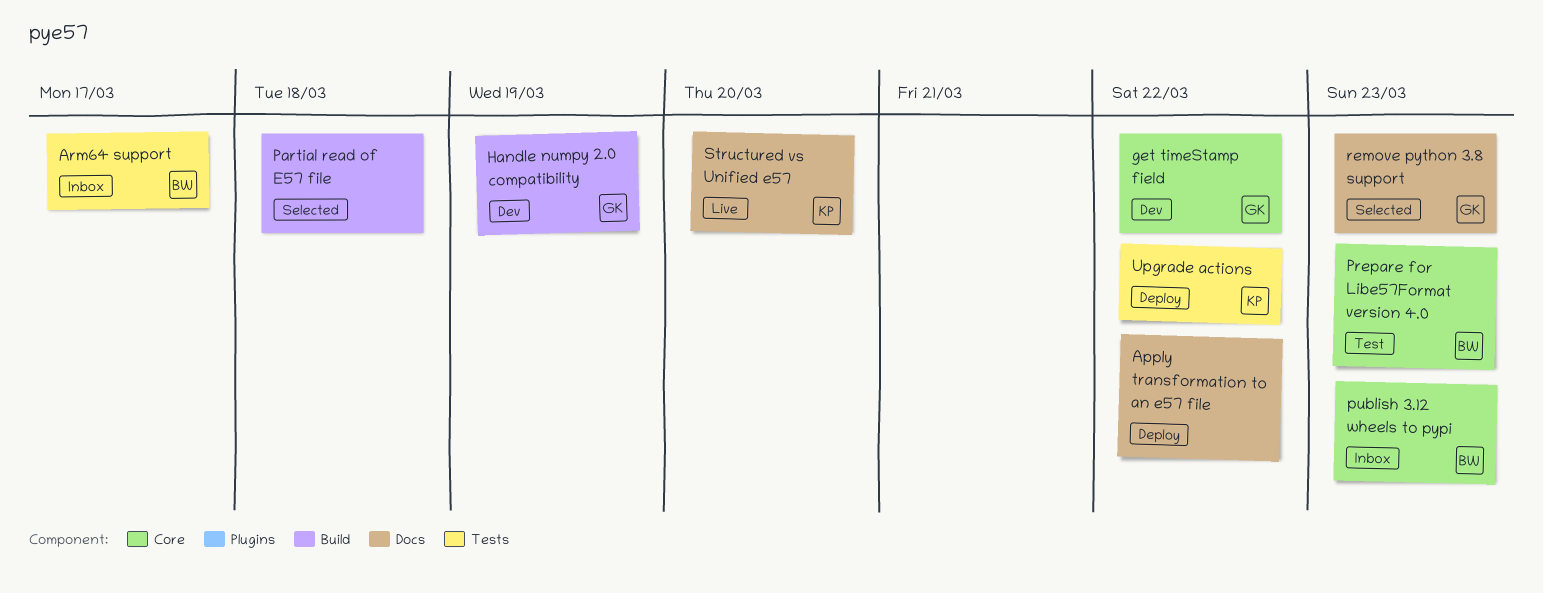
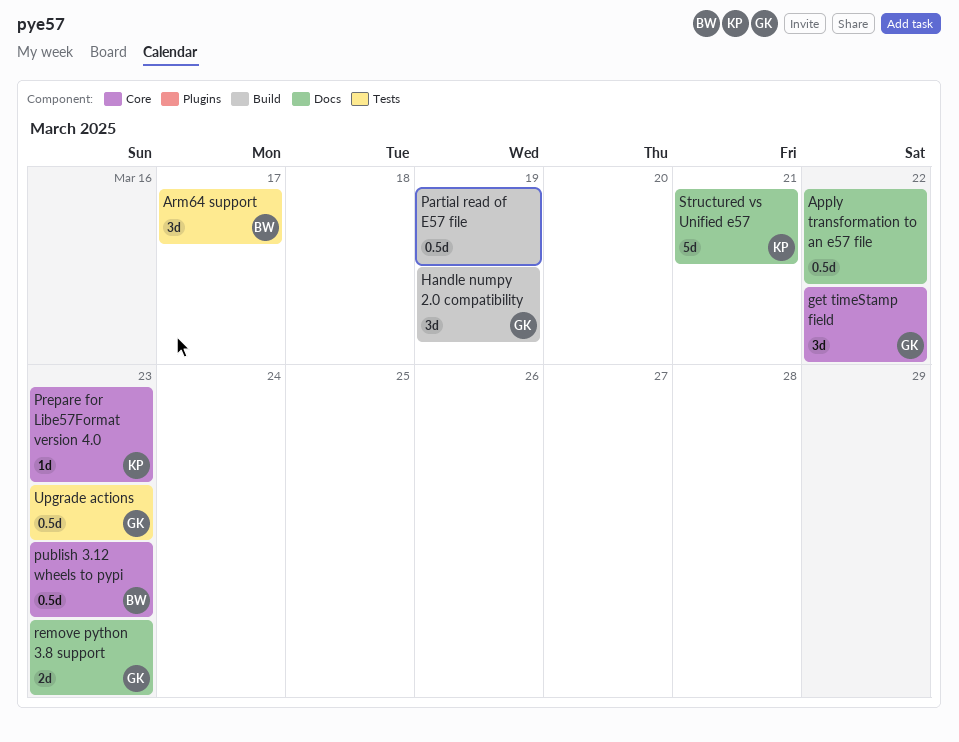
Partial read of E57 file, due: Mar 18 -> Mar 19
Prepare for Libe57Format version 4.0, owner: BW -> KP
Structured vs Unified e57, due: Mar 20 -> Mar 21
Upgrade actions, owner: KP -> GK
Upgrade actions, due: Mar 22 -> Mar 23

